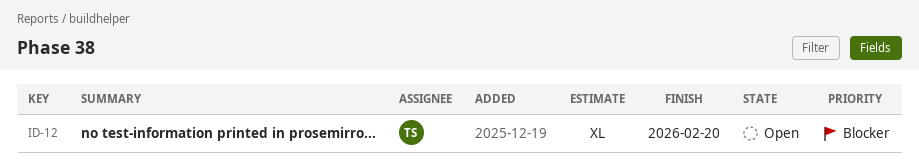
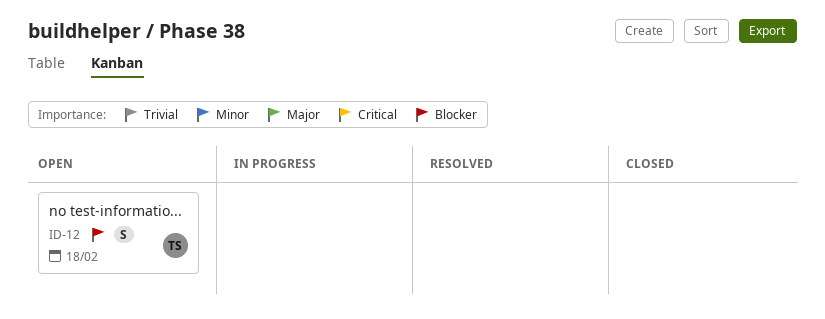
ID-12, estimate: XL -> S
ID-12, due: Feb 20 -> Feb 18

